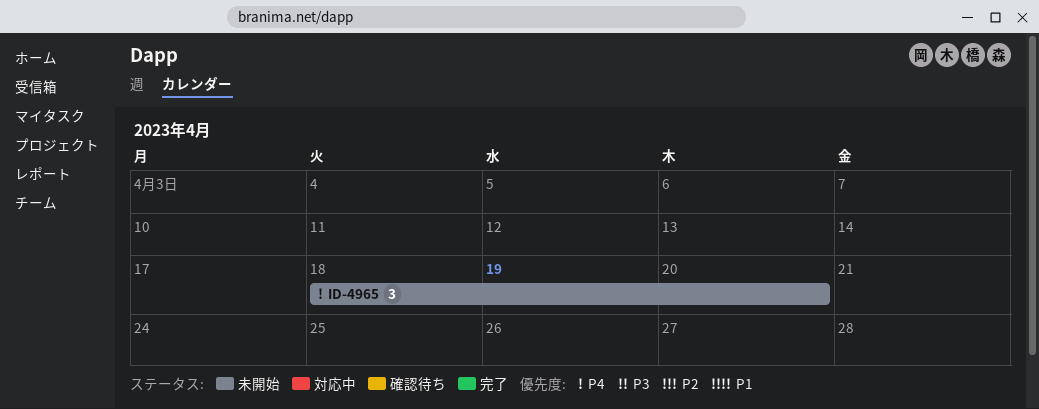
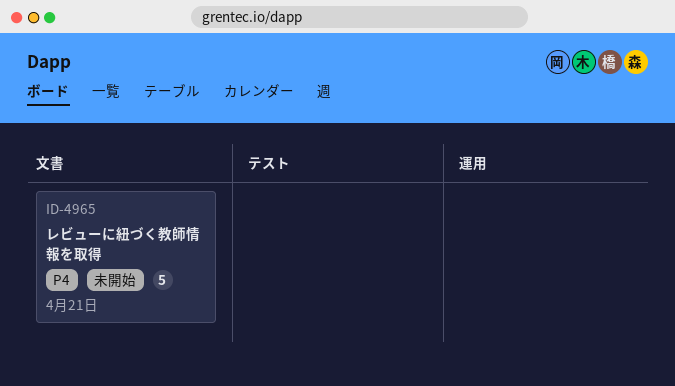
ID-4965, estimate: 3 -> 5
ID-4965, due: Apr 20 -> Apr 21

